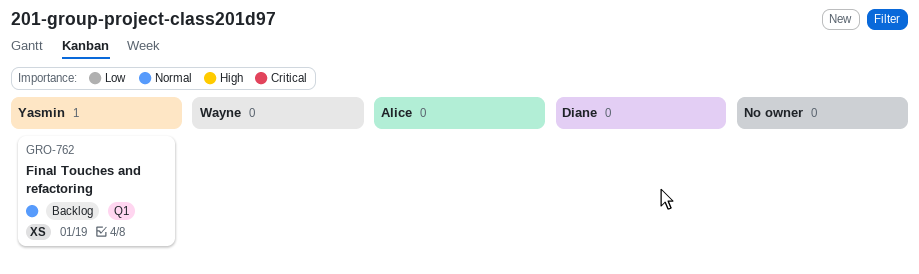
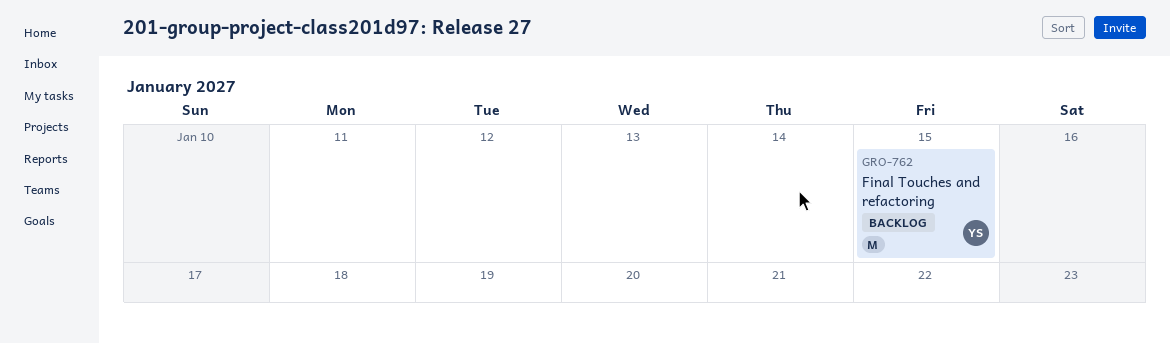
GRO-762, estimate: XS -> M
GRO-762, due: Jan 19 -> Jan 15

